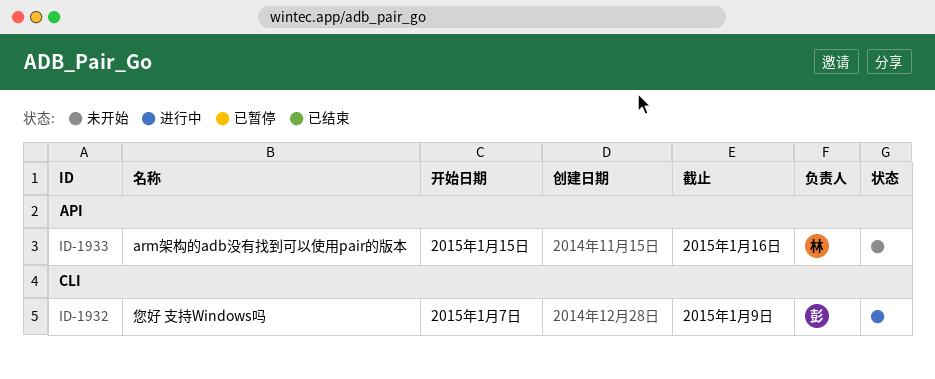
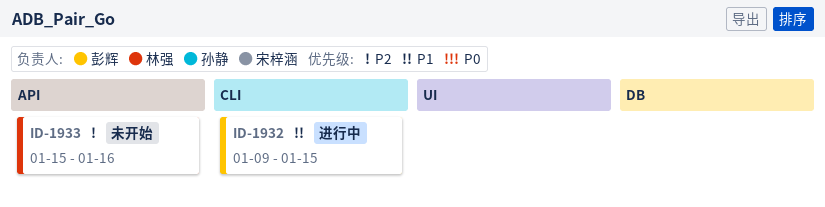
ID-1932, start: Jan 7 -> Jan 9
ID-1932, due: Jan 9 -> Jan 15

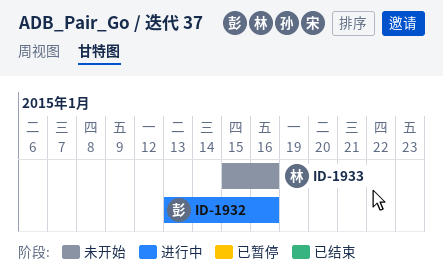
ID-1932, start: Jan 9 -> Jan 13
ID-1932, due: Jan 15 -> Jan 16

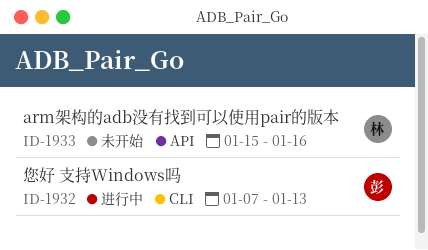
ID-1932, start: Jan 13 -> Jan 7
ID-1932, due: Jan 16 -> Jan 13

